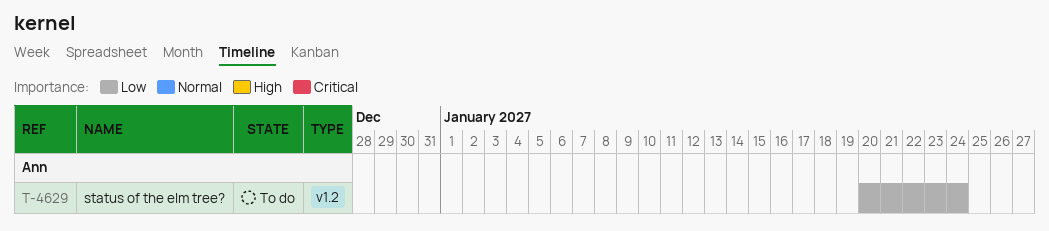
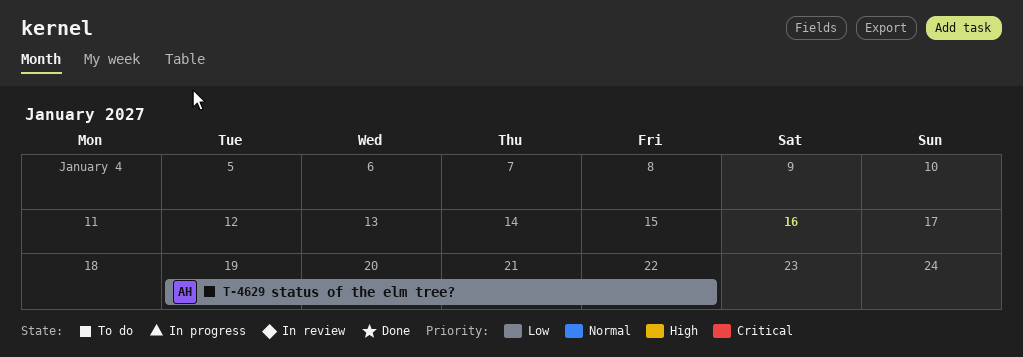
T-4629, start: Jan 20 -> Jan 19
T-4629, due: Jan 24 -> Jan 22

